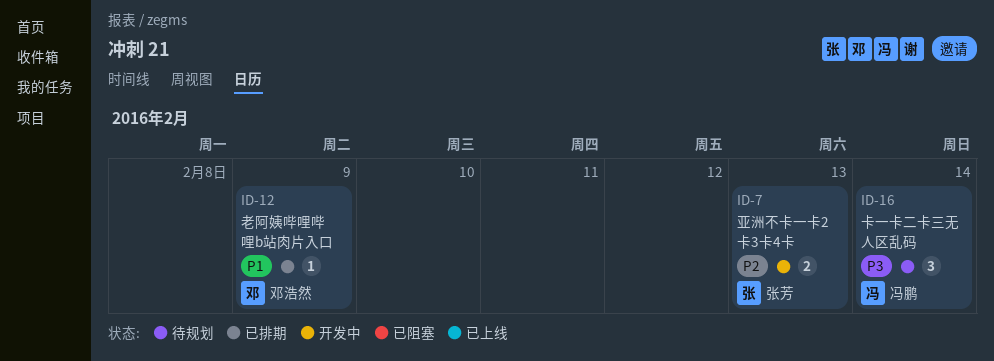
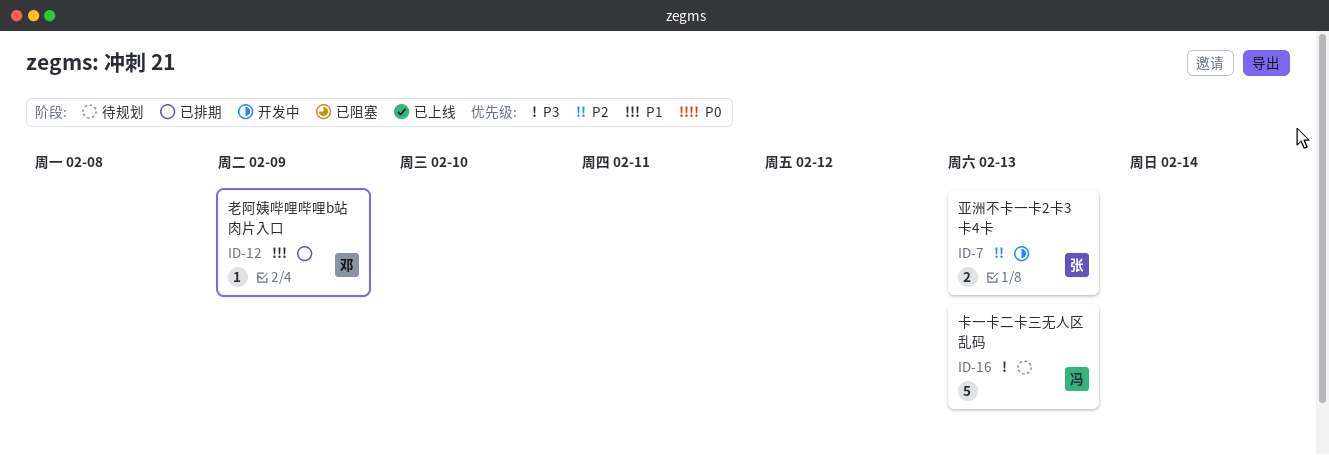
ID-16, estimate: 3 -> 5
ID-16, due: Feb 14 -> Feb 13

